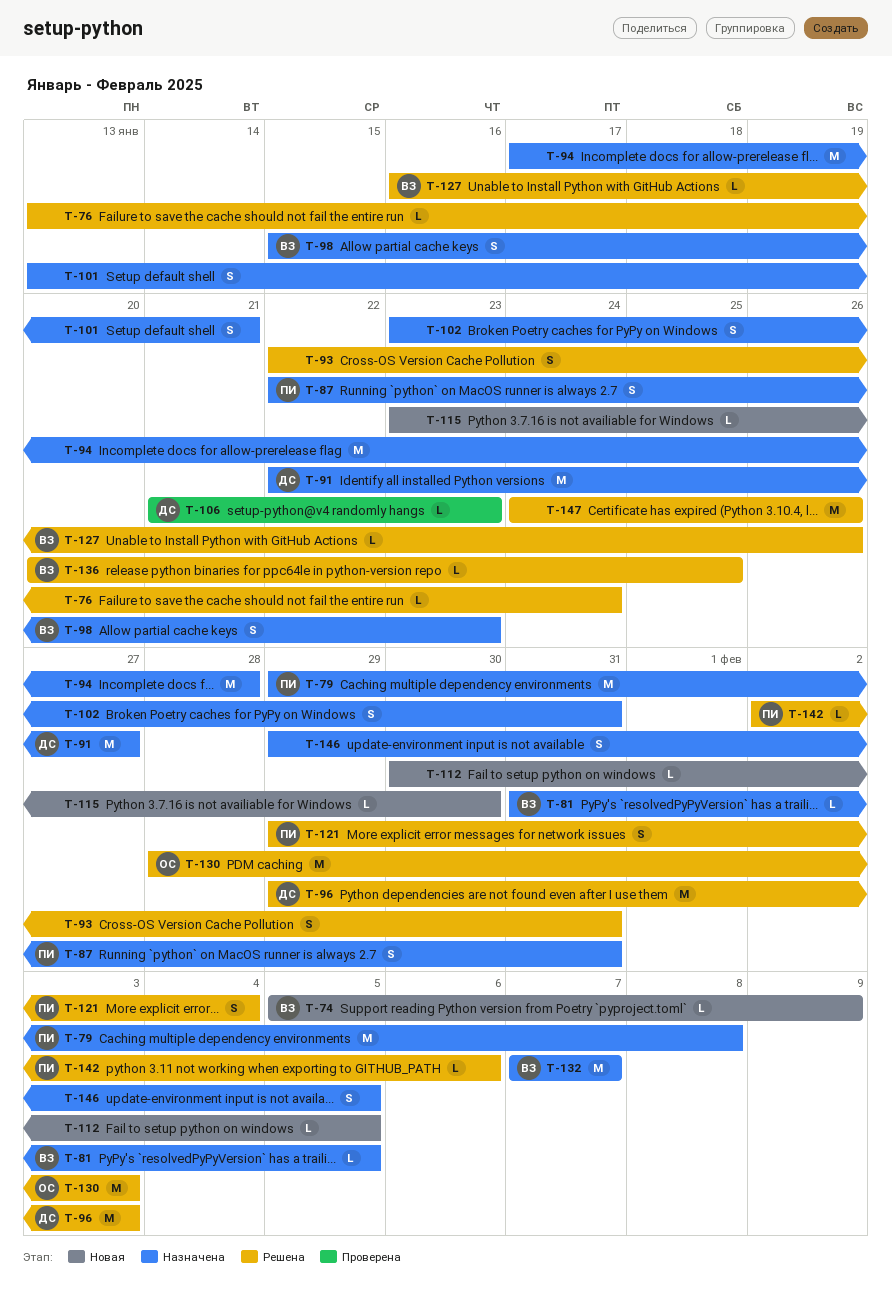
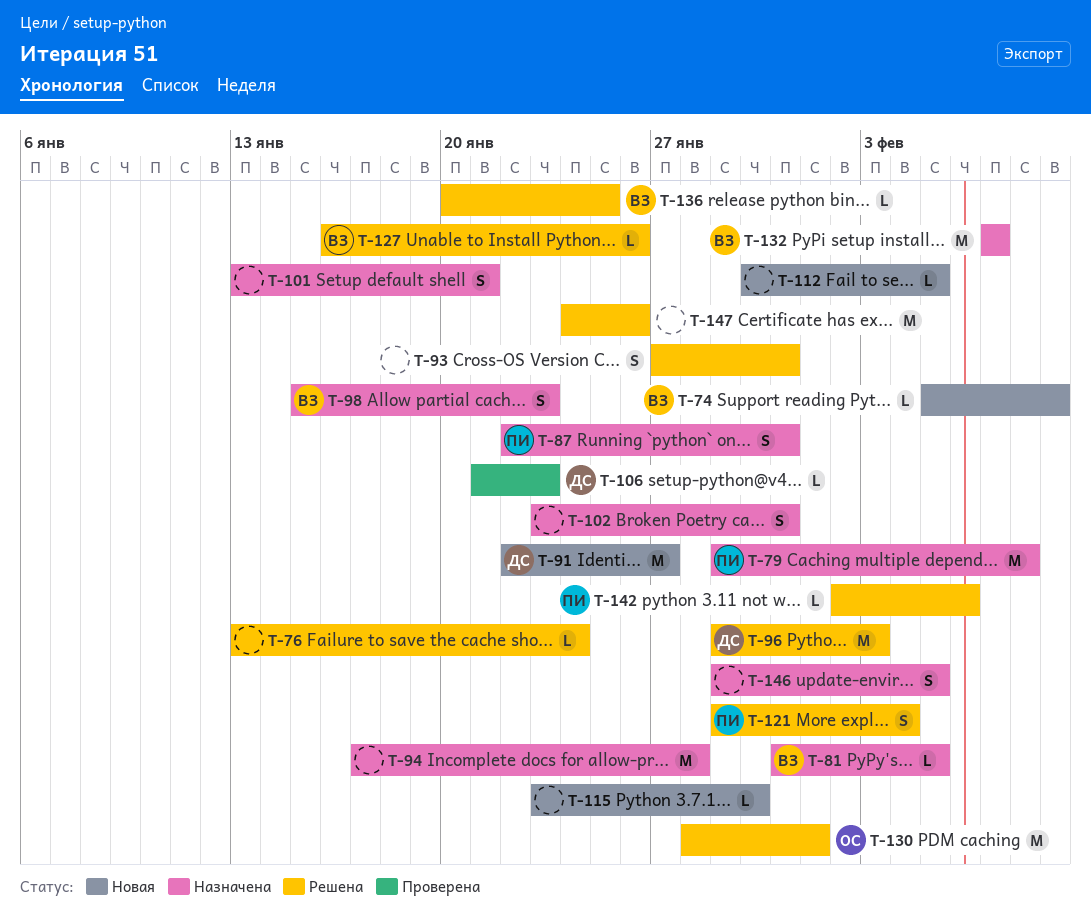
T-91, status: Назначена -> Новая
T-93, start: Jan 22 -> Jan 27
T-130, due: Feb 3 -> Feb 1

